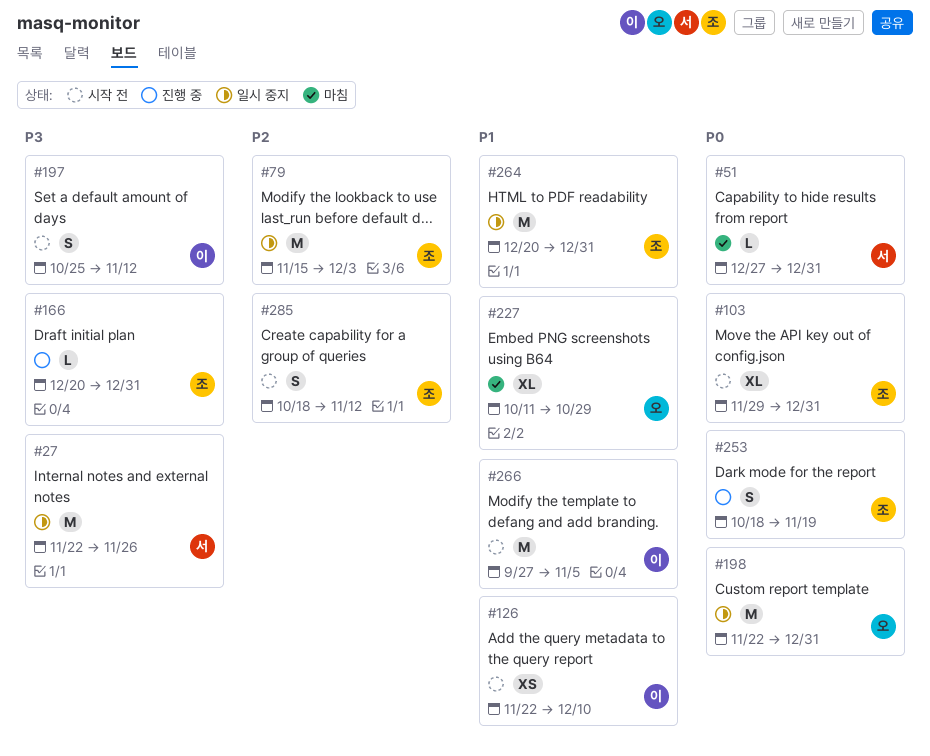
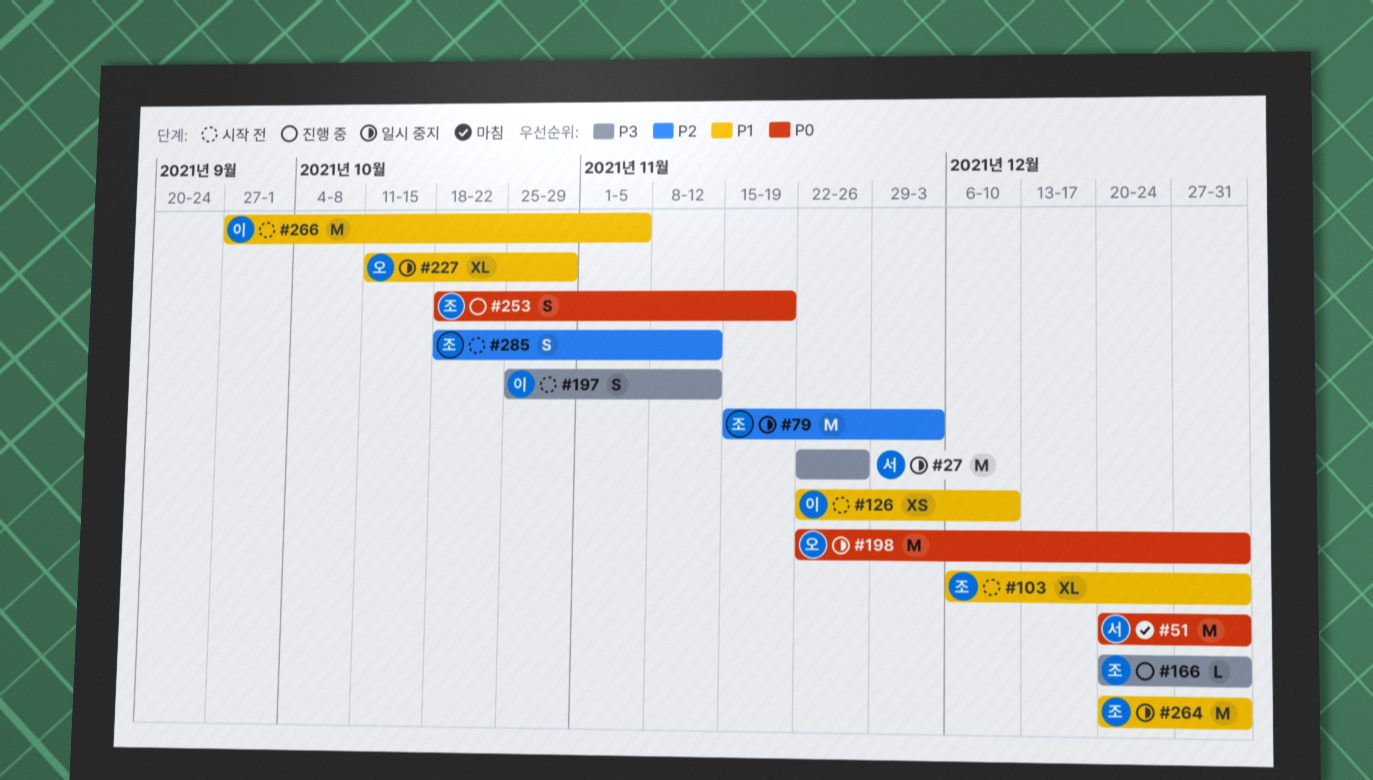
#51, estimate: L -> M
#51, start: Dec 27 -> Dec 20
#103, priority: P0 -> P1
#103, start: Nov 29 -> Dec 6
#227, status: 마침 -> 일시 중지

